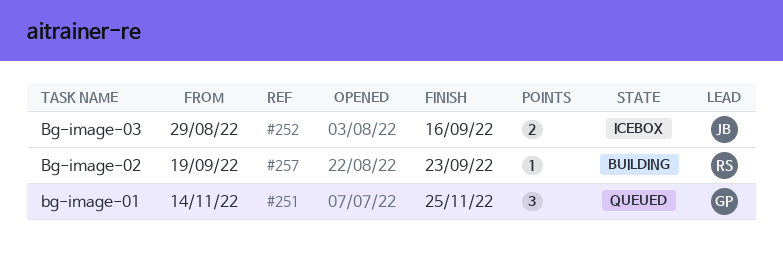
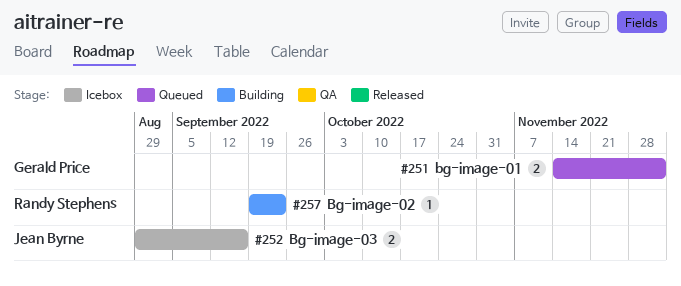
#251, estimate: 3 -> 2
#251, due: Nov 25 -> Dec 2

